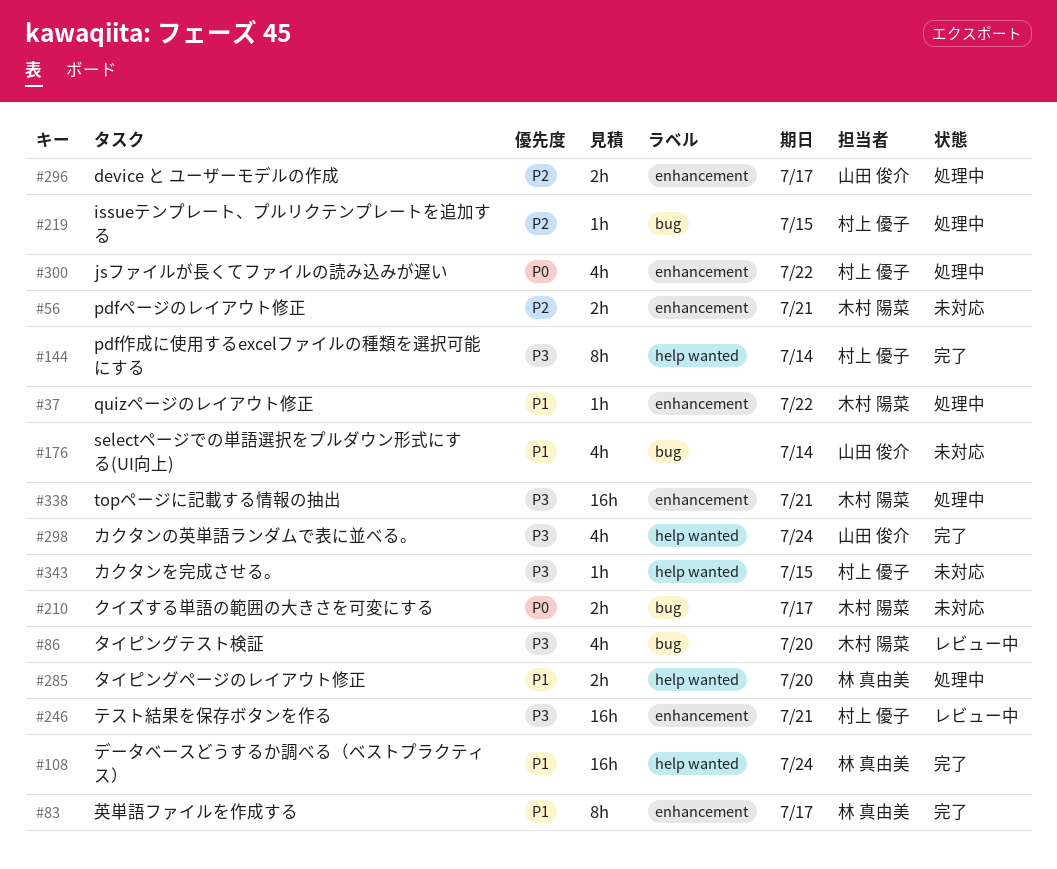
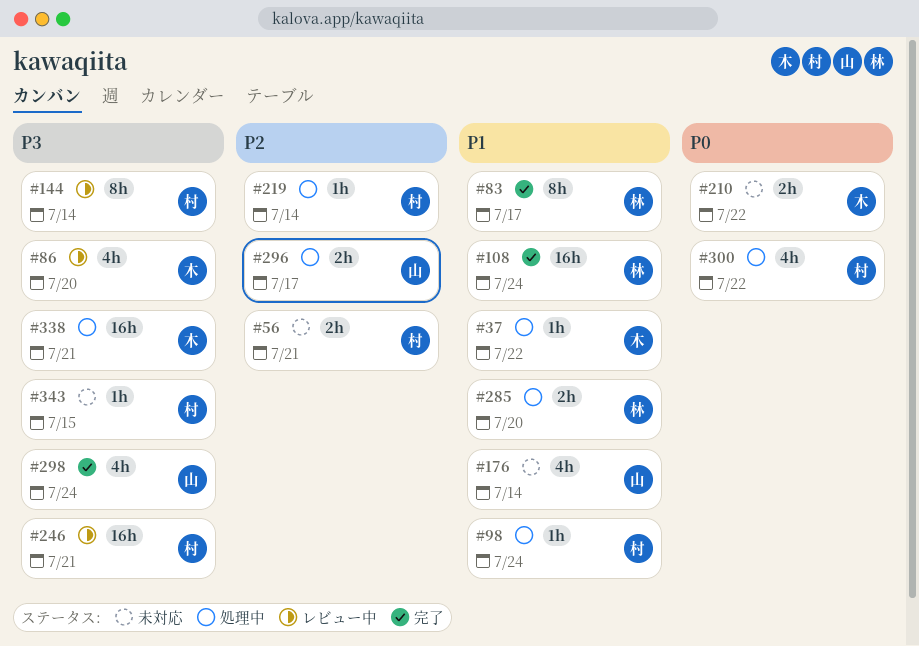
#56, owner: 木村 陽菜 -> 村上 優子
#98: none -> present
#144, status: 完了 -> レビュー中
#210, due: Jul 17 -> Jul 22
#219, due: Jul 15 -> Jul 14

